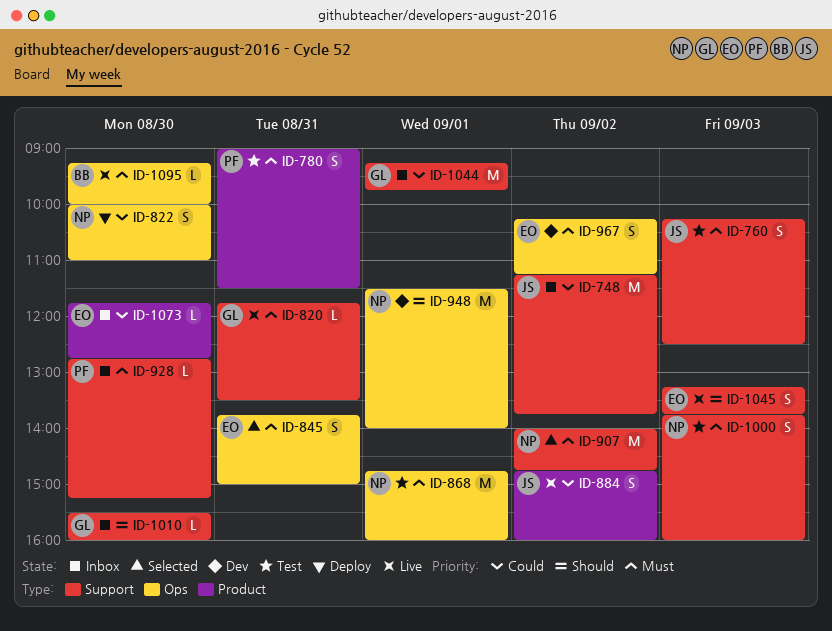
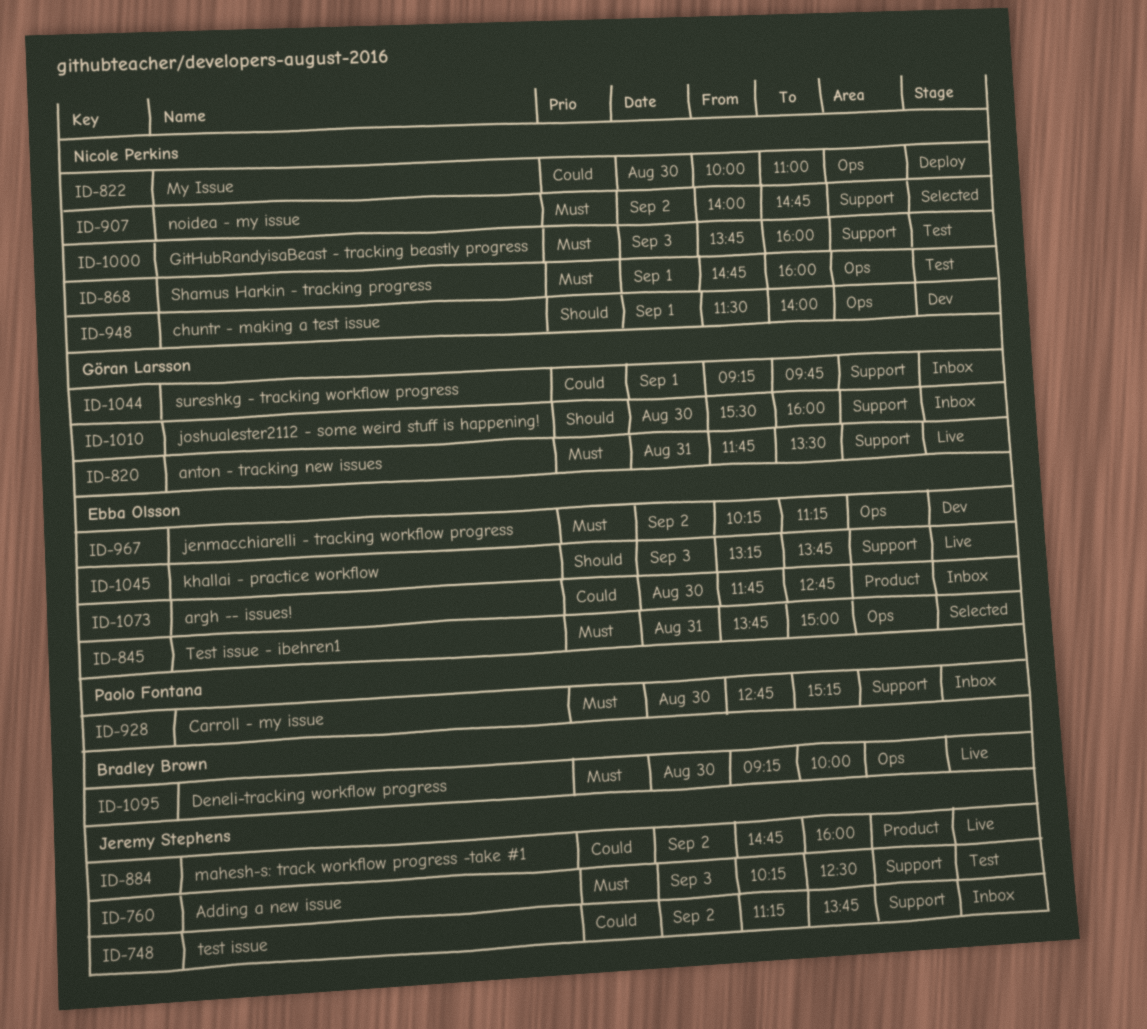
ID-780: present -> none

